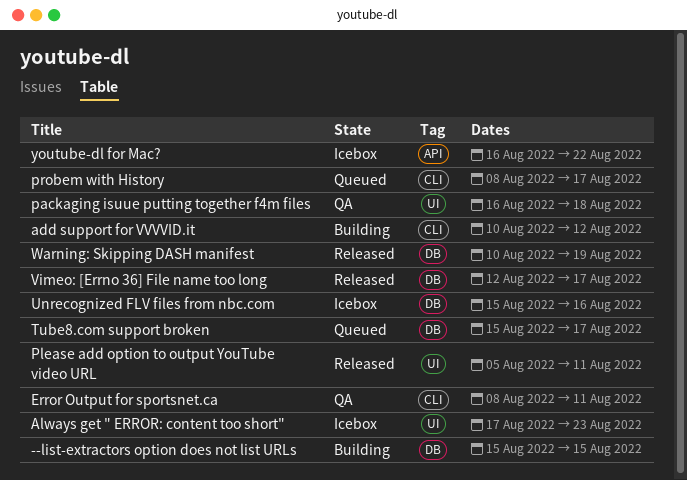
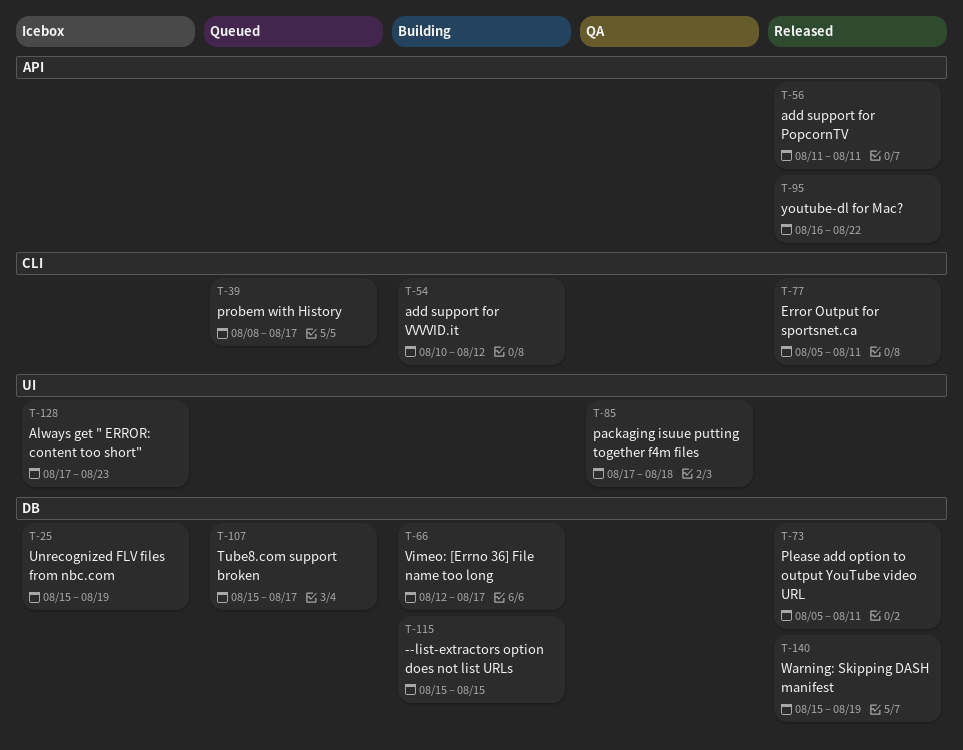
add support for PopcornTV: none -> present
Error Output for sportsnet.ca, status: QA -> Released
Error Output for sportsnet.ca, start: Aug 8 -> Aug 5
packaging isuue putting together f4m files, start: Aug 16 -> Aug 17
Please add option to output YouTube video URL, label: UI -> DB
Unrecognized FLV files from nbc.com, due: Aug 16 -> Aug 19
Vimeo: [Errno 36] File name too long, status: Released -> Building
Warning: Skipping DASH manifest, start: Aug 10 -> Aug 15
youtube-dl for Mac?, status: Icebox -> Released

